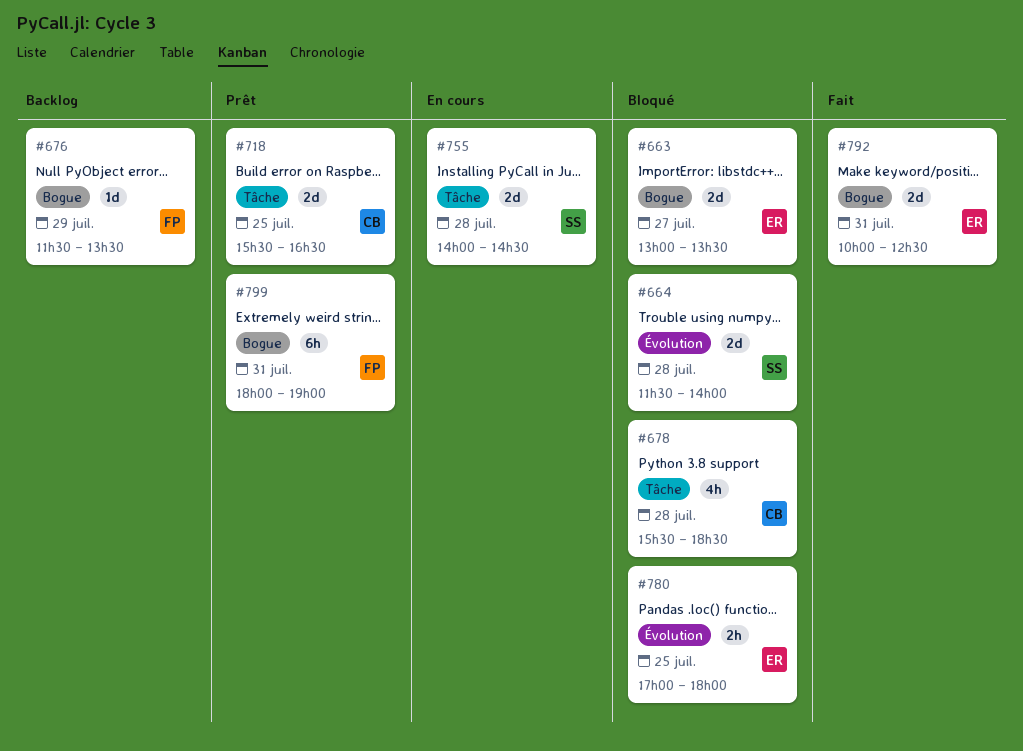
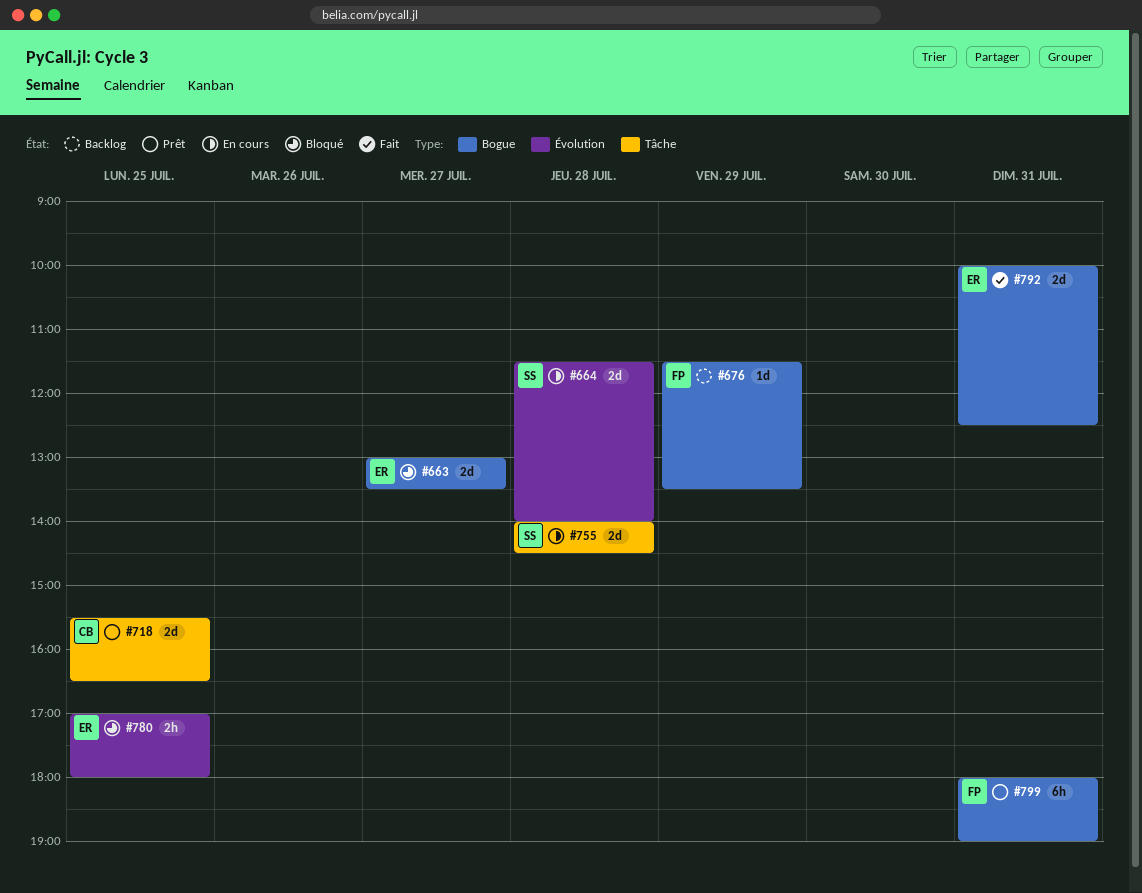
#664, status: Bloqué -> En cours
#678: present -> none

